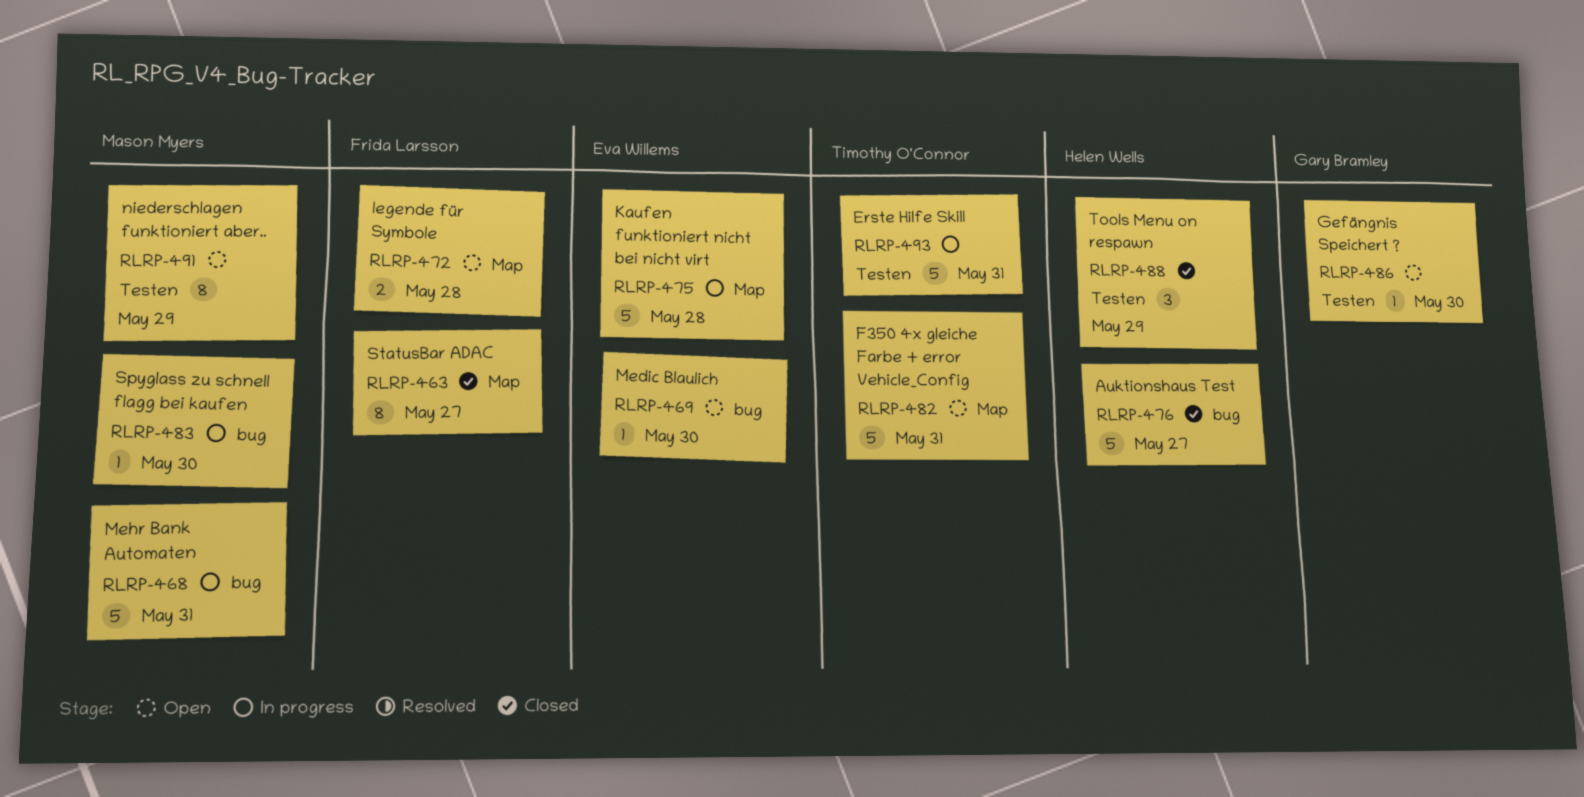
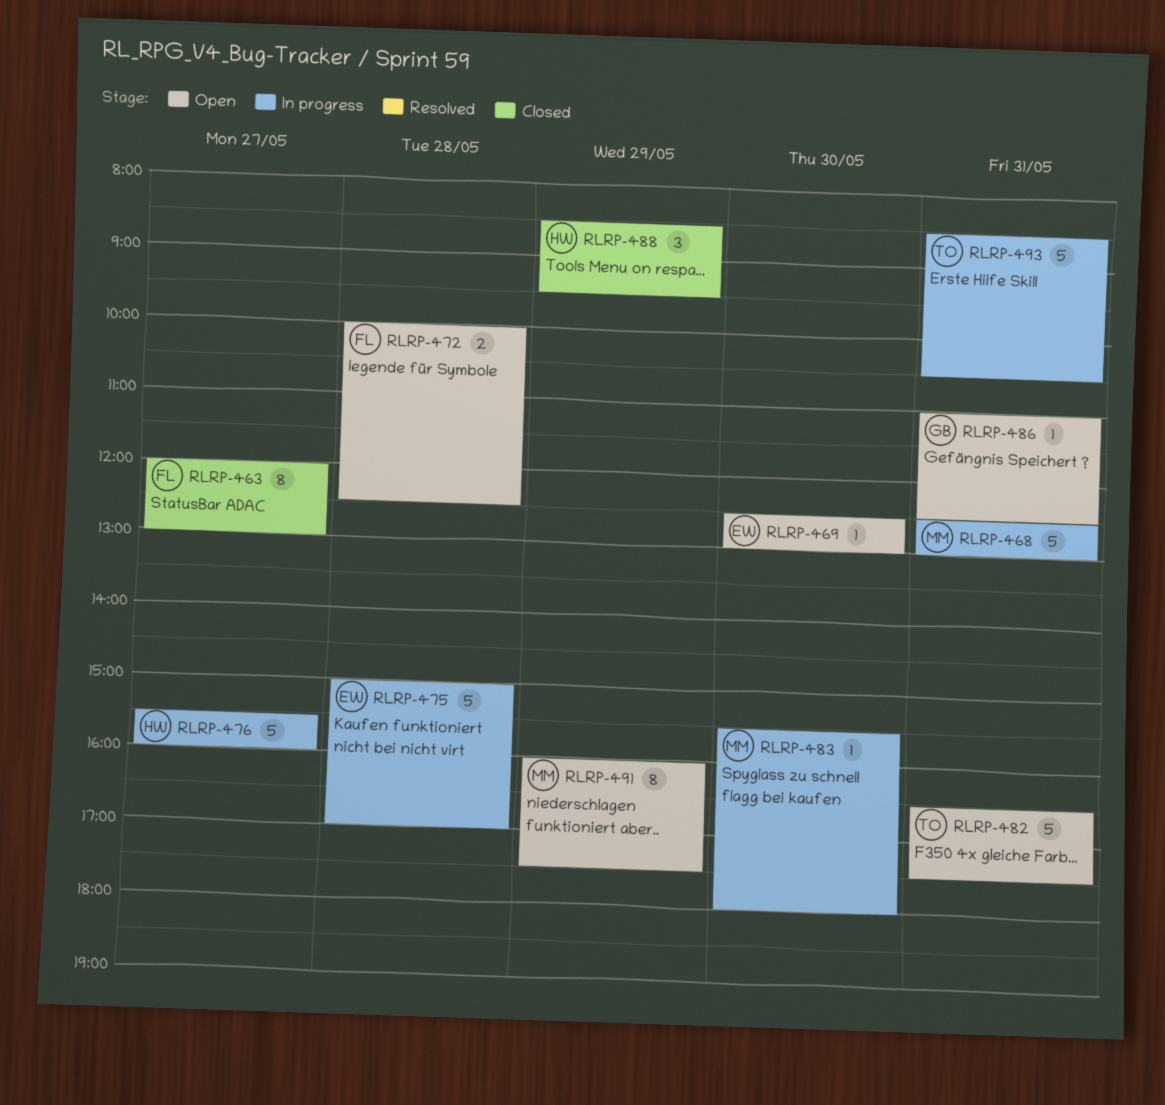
RLRP-476, status: Closed -> In progress
RLRP-486, day: May 30 -> May 31

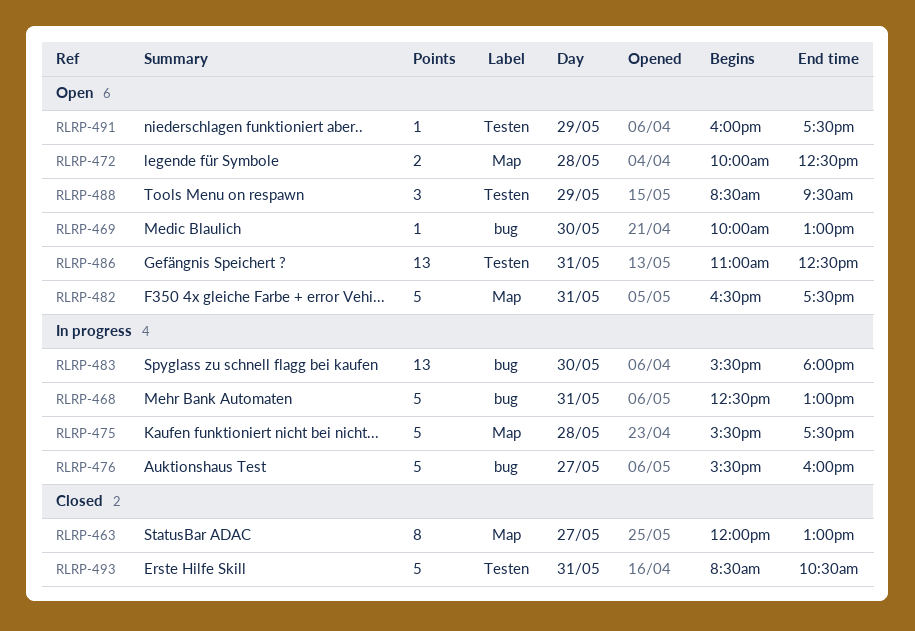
RLRP-469, begins: 12:30 -> 10:00
RLRP-475, begins: 15:00 -> 15:30
RLRP-475, ends: 17:00 -> 17:30
RLRP-483, estimate: 1 -> 13
RLRP-486, estimate: 1 -> 13
RLRP-488, status: Closed -> Open
RLRP-491, estimate: 8 -> 1
RLRP-493, status: In progress -> Closed

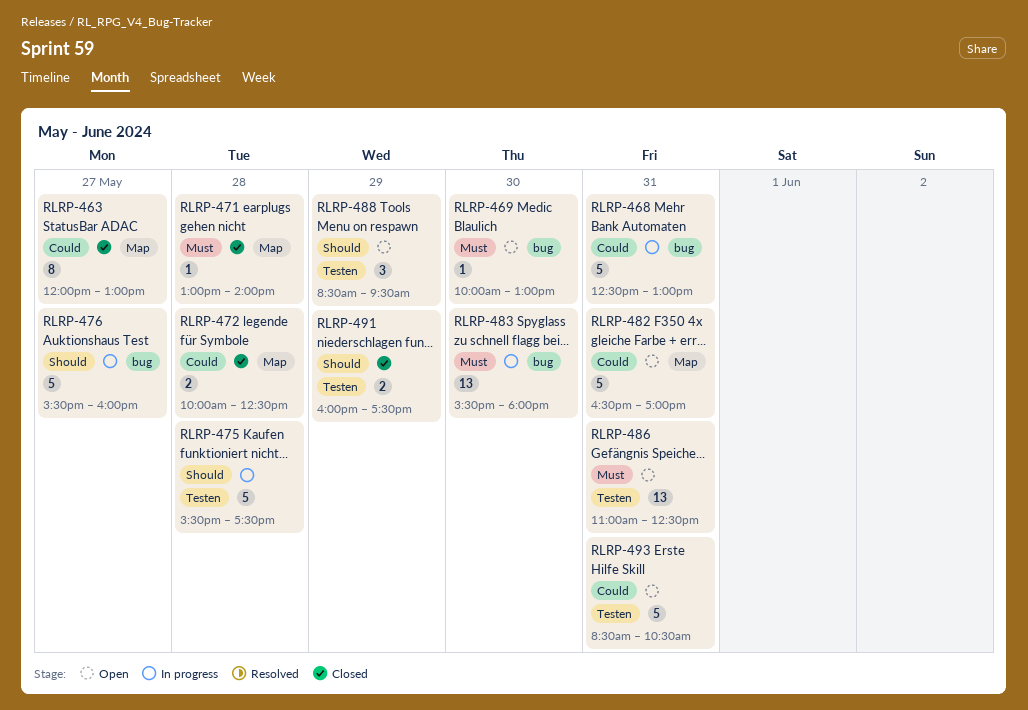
RLRP-471: none -> present
RLRP-472, status: Open -> Closed
RLRP-475, label: Map -> Testen
RLRP-482, ends: 17:30 -> 17:00
RLRP-491, status: Open -> Closed
RLRP-491, estimate: 1 -> 2
RLRP-493, status: Closed -> Open

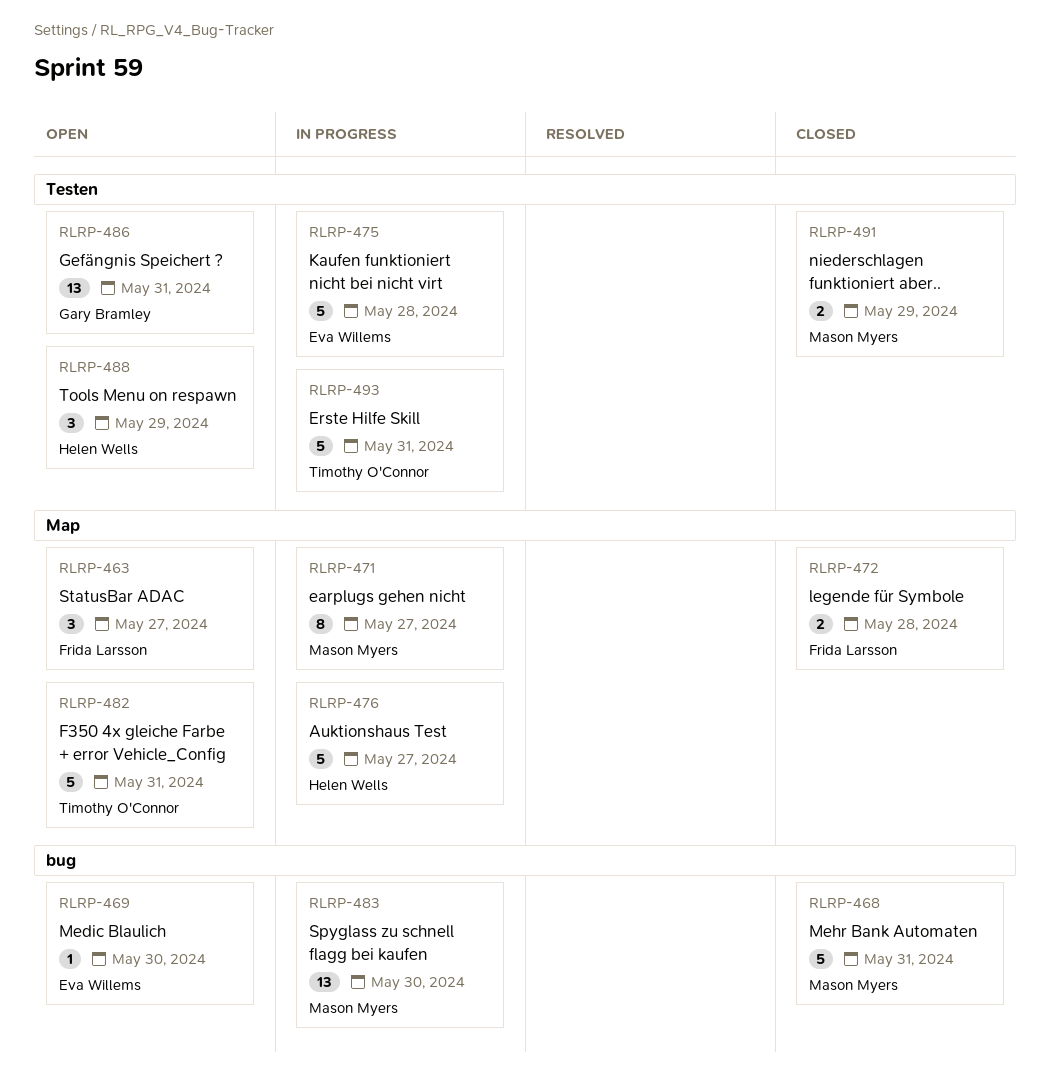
RLRP-463, status: Closed -> Open
RLRP-463, estimate: 8 -> 3
RLRP-468, status: In progress -> Closed
RLRP-471, status: Closed -> In progress
RLRP-471, estimate: 1 -> 8
RLRP-471, day: May 28 -> May 27
RLRP-476, label: bug -> Map
RLRP-493, status: Open -> In progress

